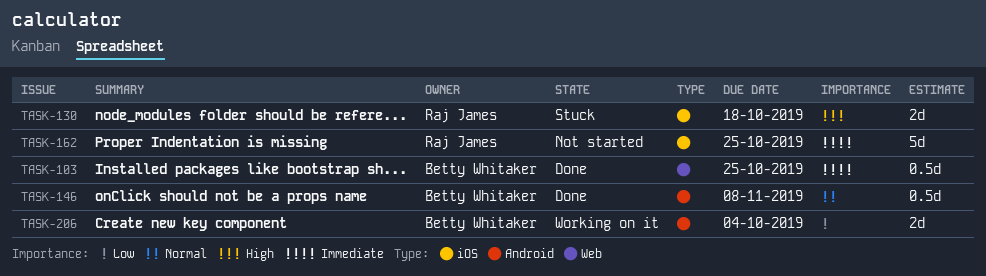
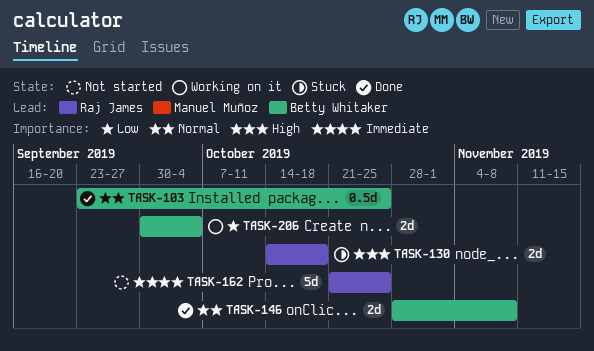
TASK-103, priority: Immediate -> Normal
TASK-146, estimate: 0.5d -> 2d

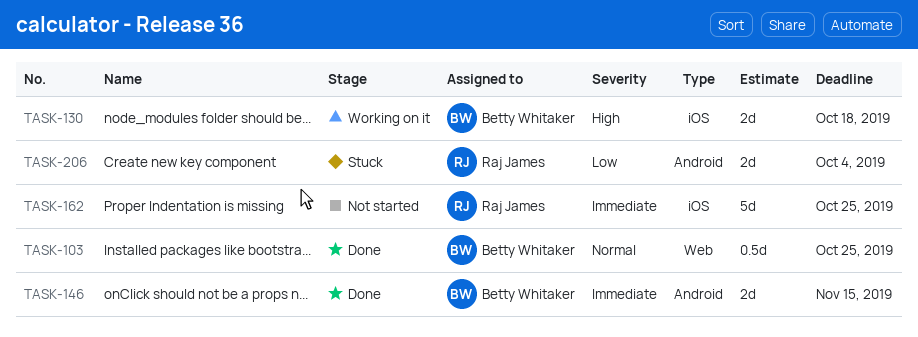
TASK-130, status: Stuck -> Working on it
TASK-130, owner: Raj James -> Betty Whitaker
TASK-146, priority: Normal -> Immediate
TASK-146, due: Nov 8 -> Nov 15
TASK-206, status: Working on it -> Stuck
TASK-206, owner: Betty Whitaker -> Raj James

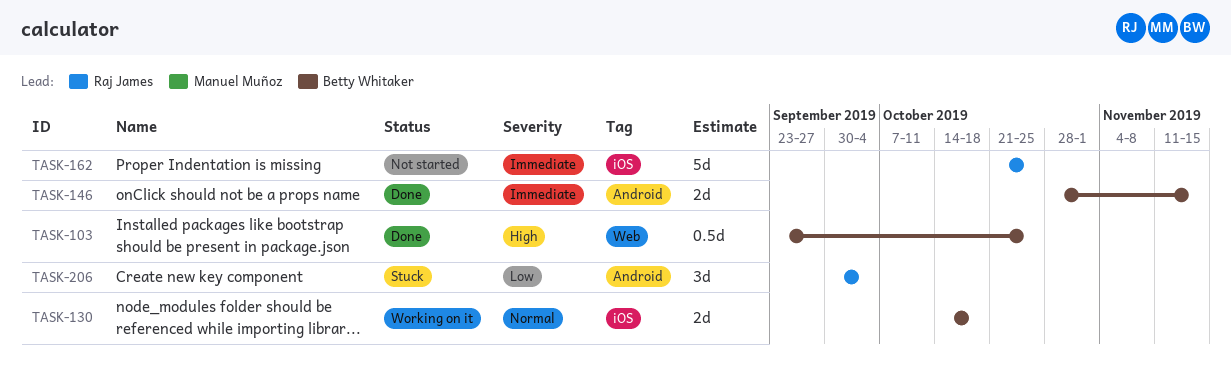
TASK-103, priority: Normal -> High
TASK-130, priority: High -> Normal
TASK-206, estimate: 2d -> 3d

